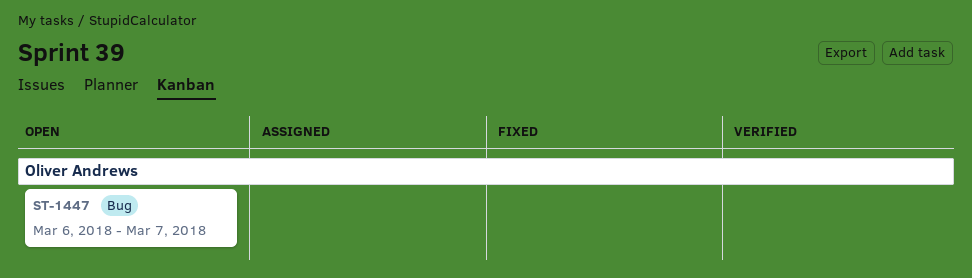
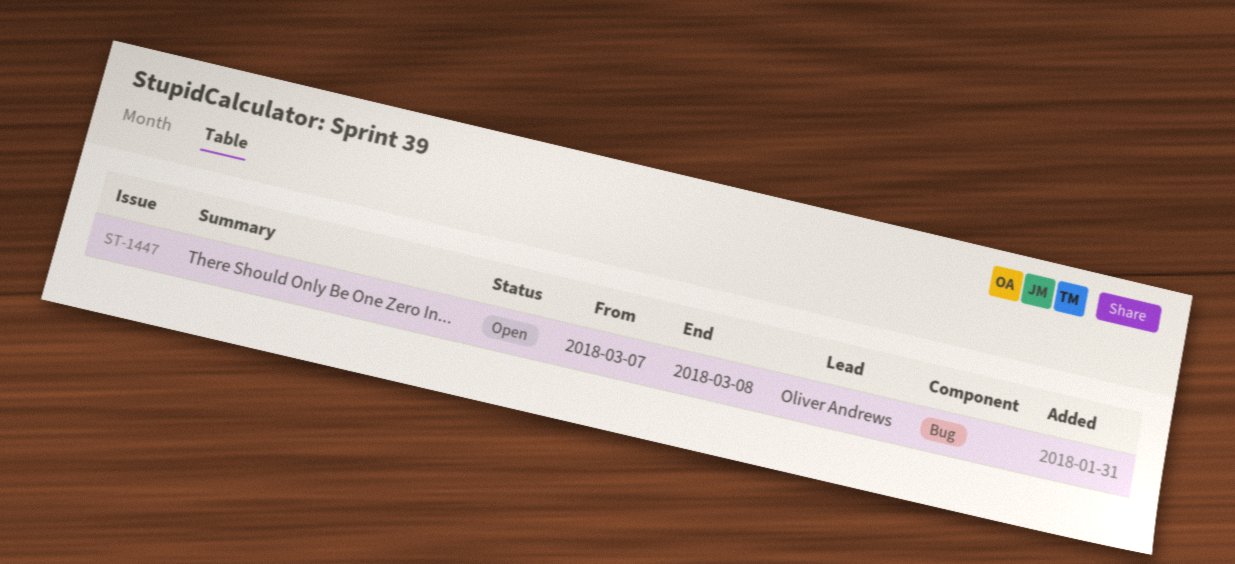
ST-1447, start: Mar 6 -> Mar 7
ST-1447, due: Mar 7 -> Mar 8

